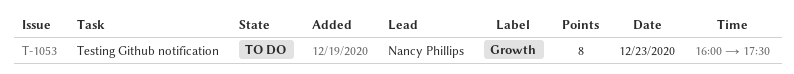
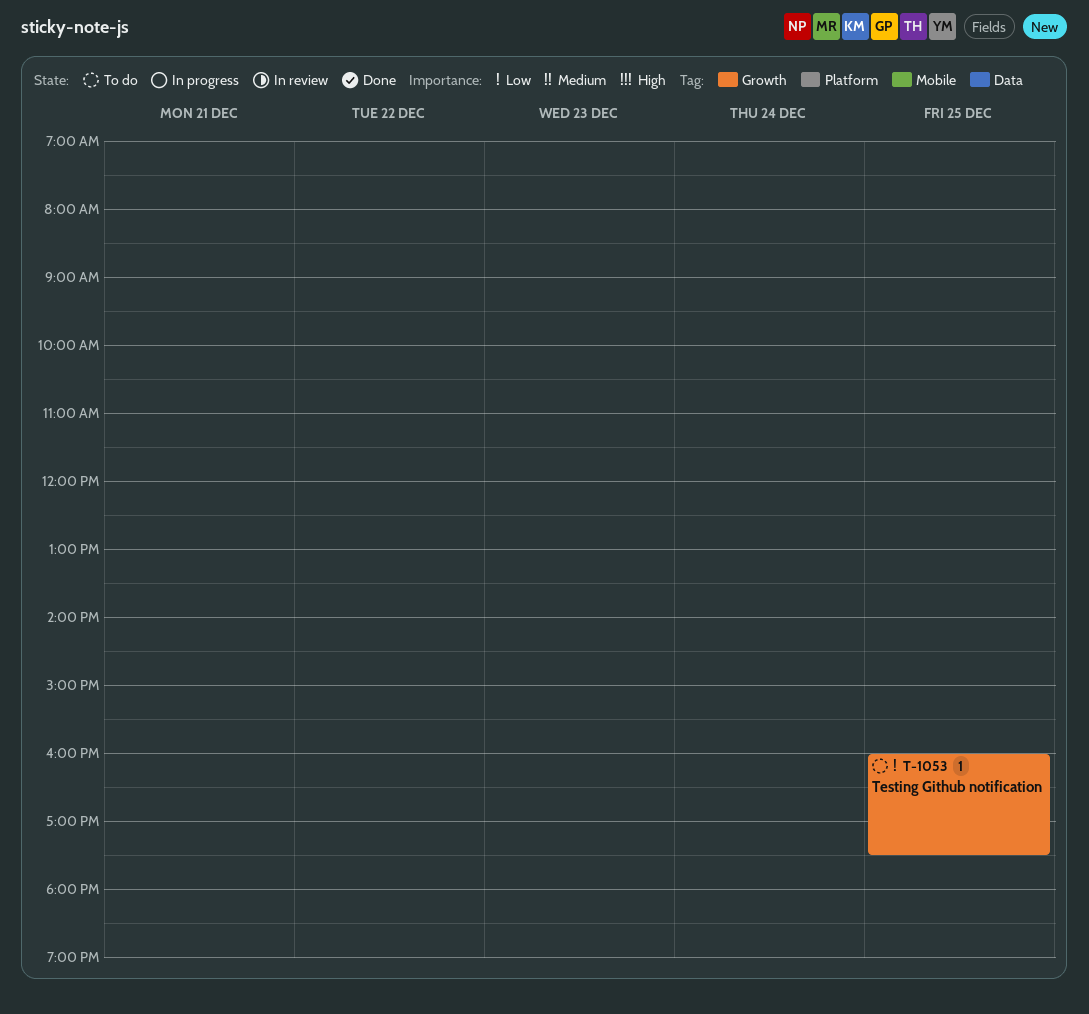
T-1053, estimate: 8 -> 1
T-1053, day: Dec 23 -> Dec 25

